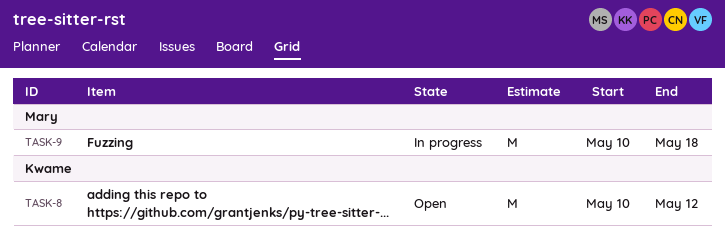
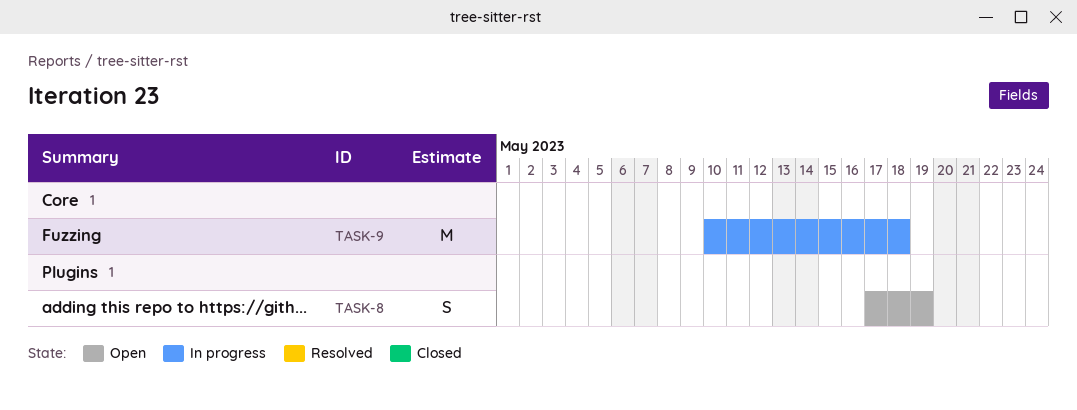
TASK-8, estimate: M -> S
TASK-8, start: May 10 -> May 17
TASK-8, due: May 12 -> May 19

